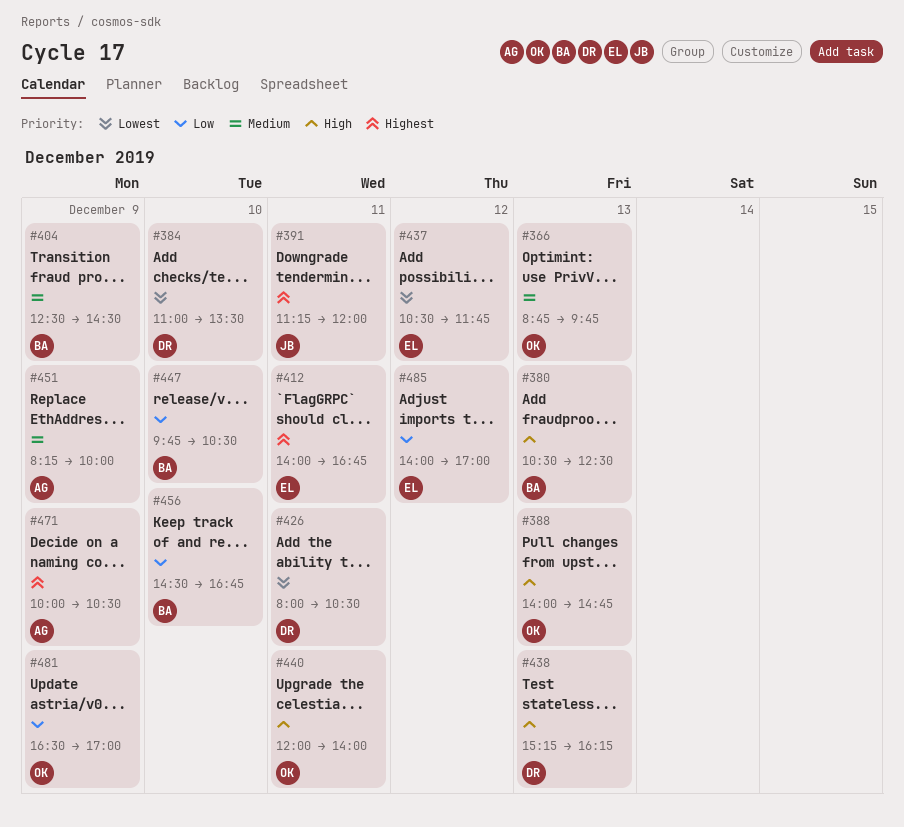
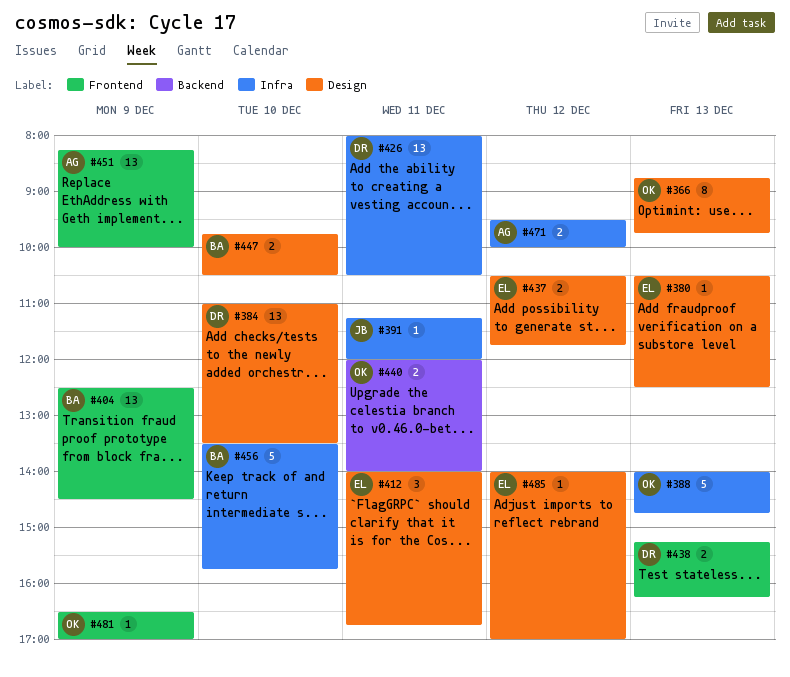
#380, owner: BA -> EL
#456, begins: 14:30 -> 13:30
#456, ends: 16:45 -> 15:45
#471, day: Dec 9 -> Dec 12
#471, begins: 10:00 -> 09:30
#471, ends: 10:30 -> 10:00

